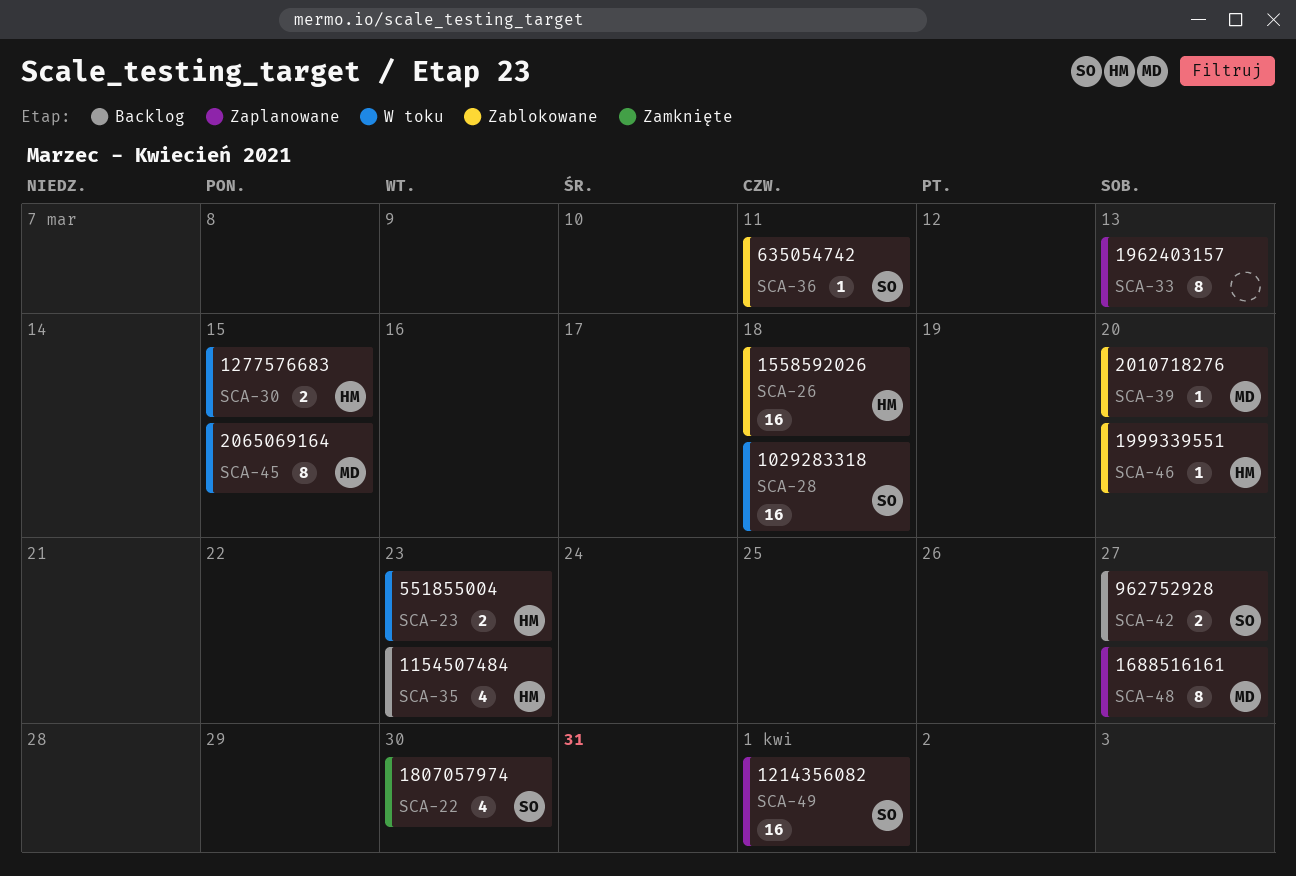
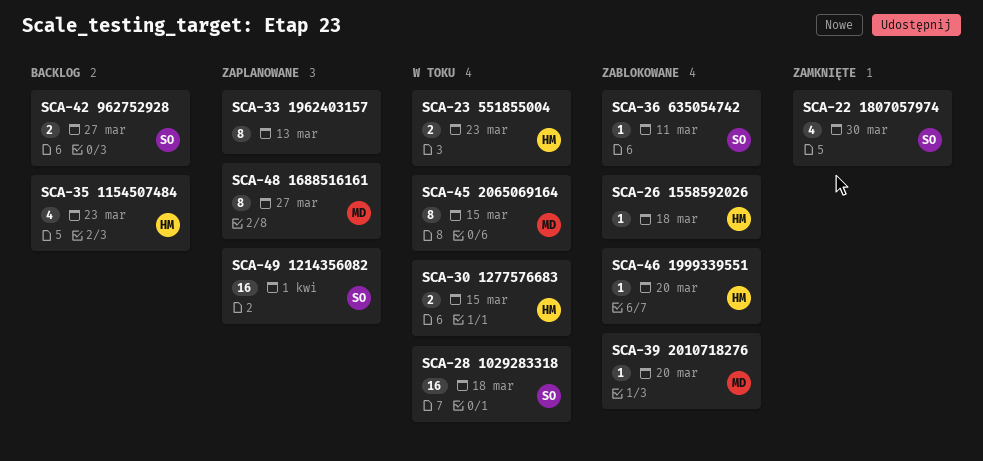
SCA-26, estimate: 16 -> 1

